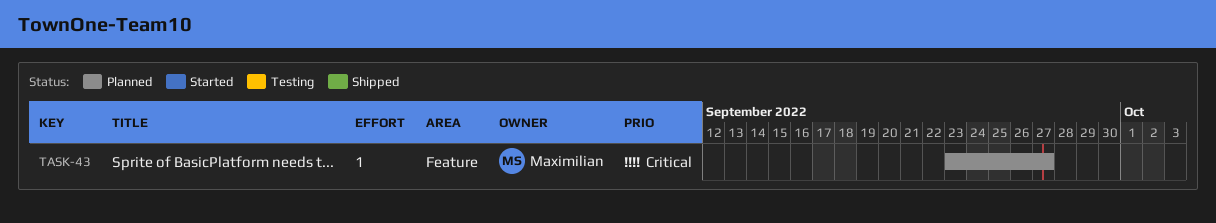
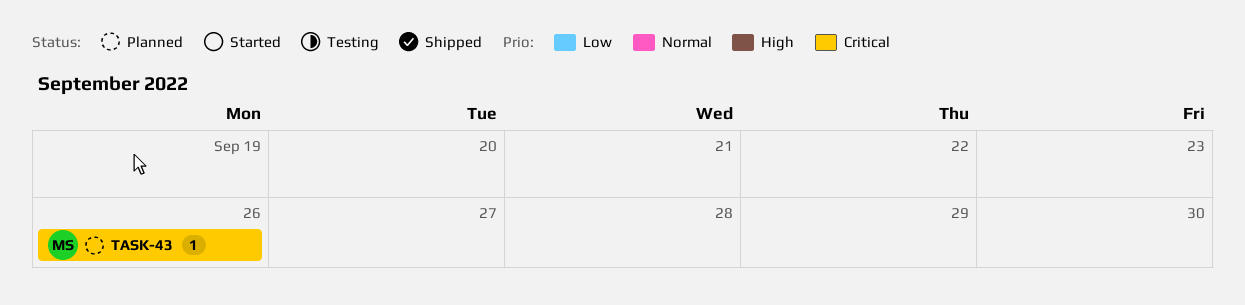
TASK-43, start: Sep 23 -> Sep 26
TASK-43, due: Sep 27 -> Sep 26

